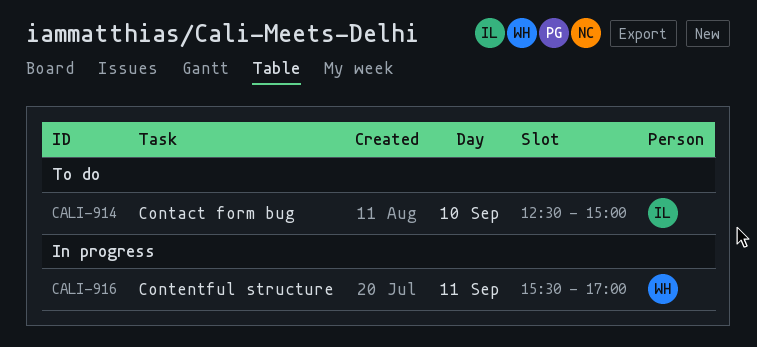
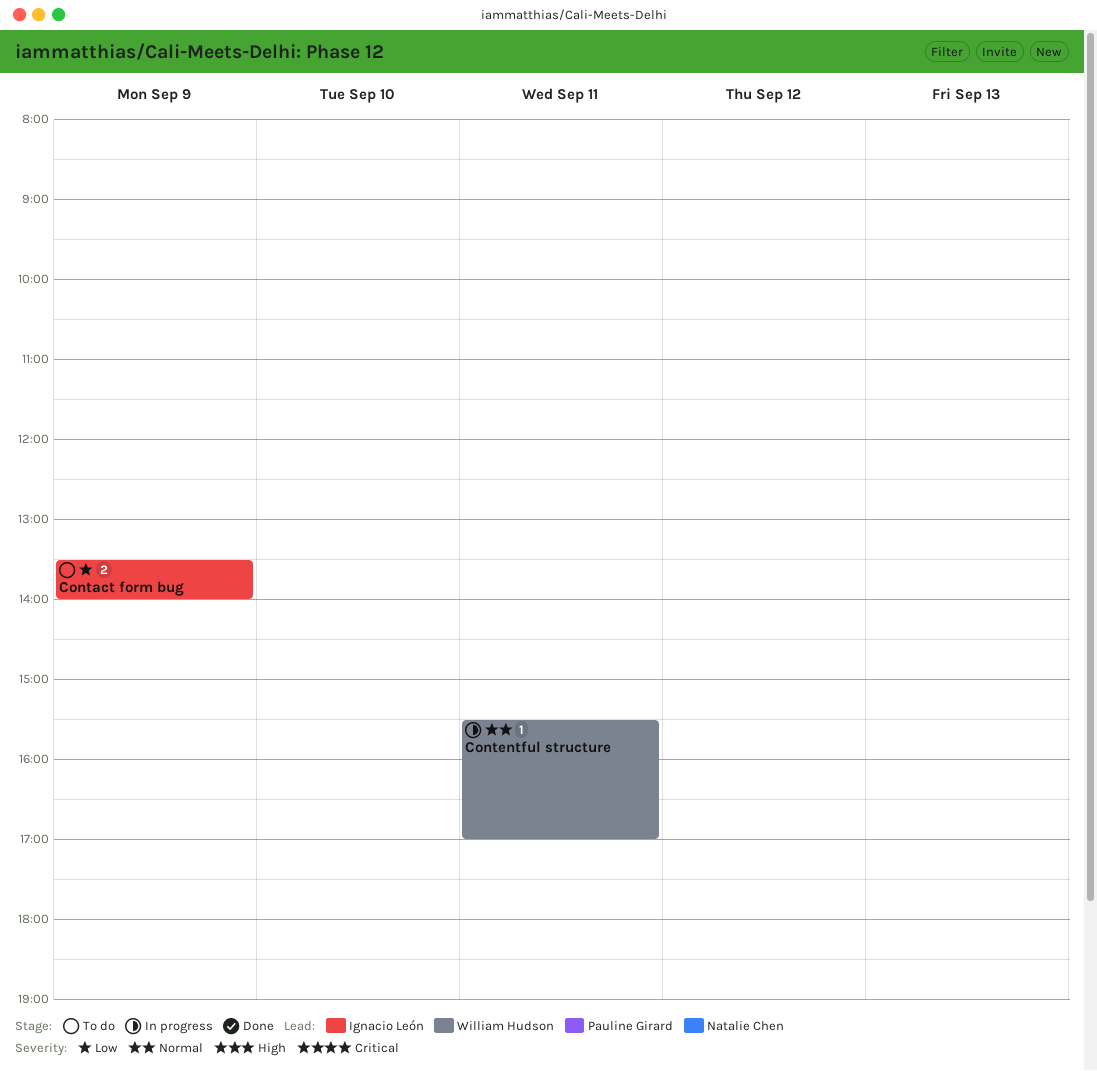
Contact form bug, day: Sep 10 -> Sep 9
Contact form bug, begins: 12:30 -> 13:30
Contact form bug, ends: 15:00 -> 14:00

